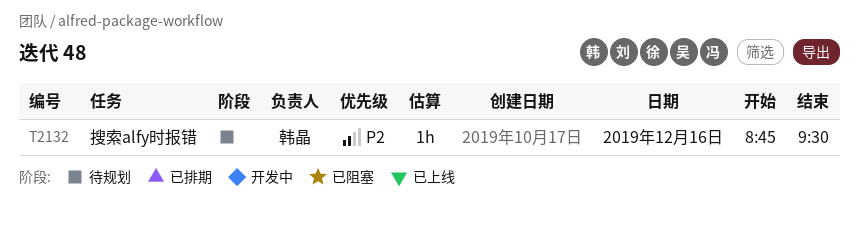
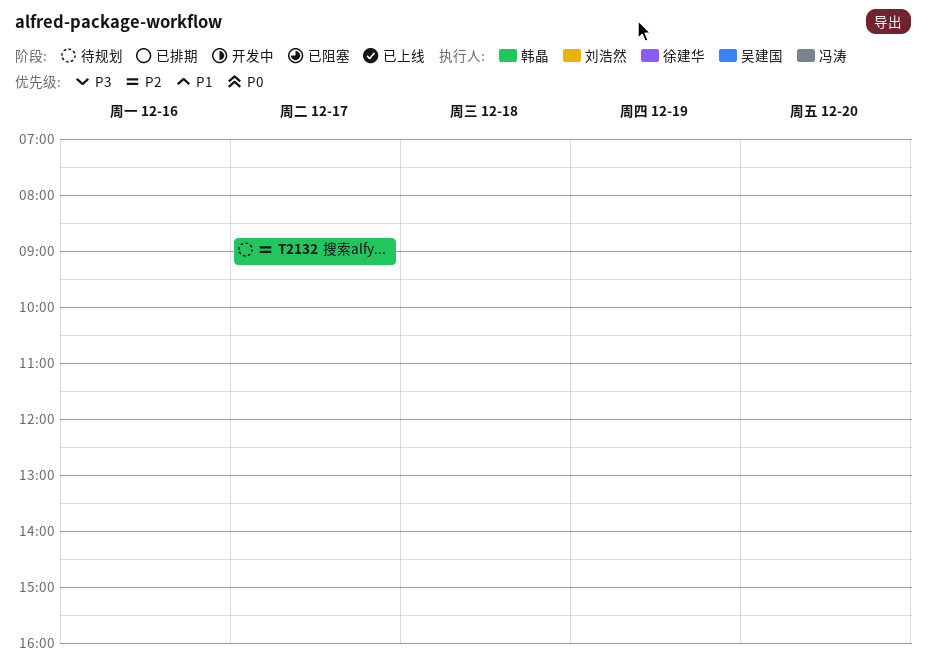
T2132, day: Dec 16 -> Dec 17
T2132, ends: 09:30 -> 09:15

